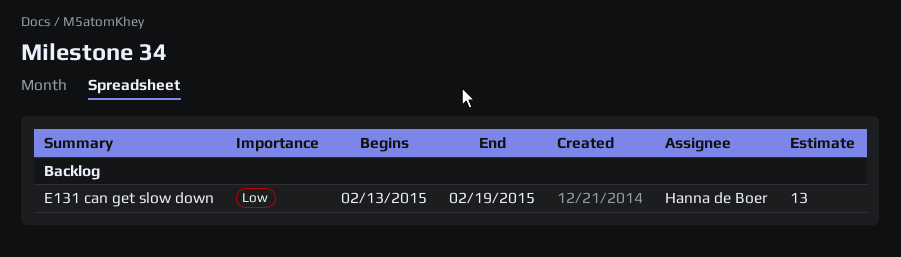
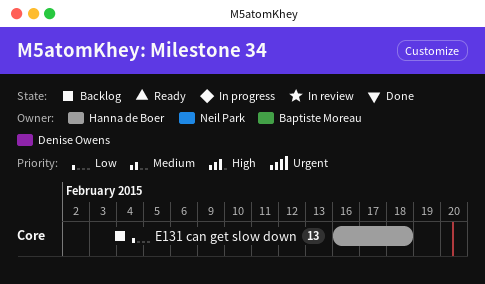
E131 can get slow down, start: Feb 13 -> Feb 16
E131 can get slow down, due: Feb 19 -> Feb 18

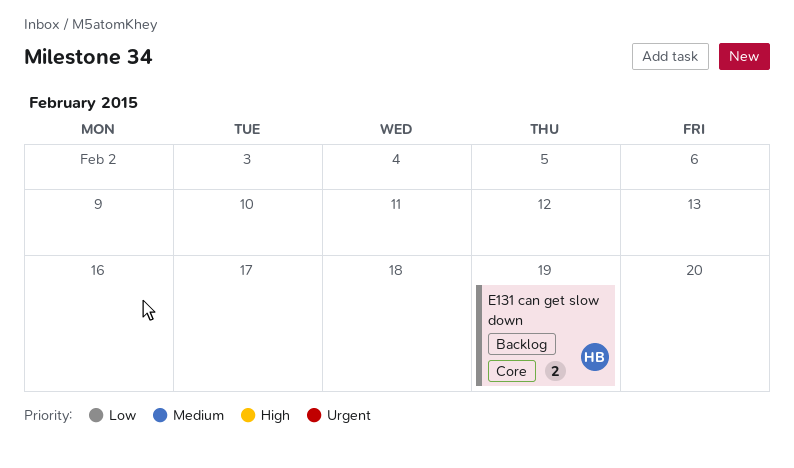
E131 can get slow down, estimate: 13 -> 2
E131 can get slow down, due: Feb 18 -> Feb 19

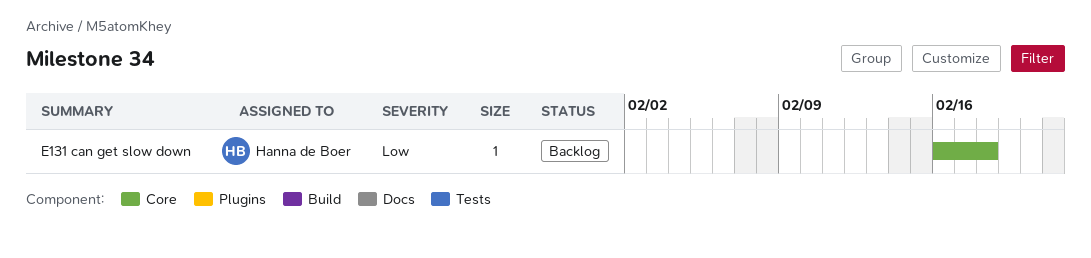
E131 can get slow down, estimate: 2 -> 1
E131 can get slow down, due: Feb 19 -> Feb 18

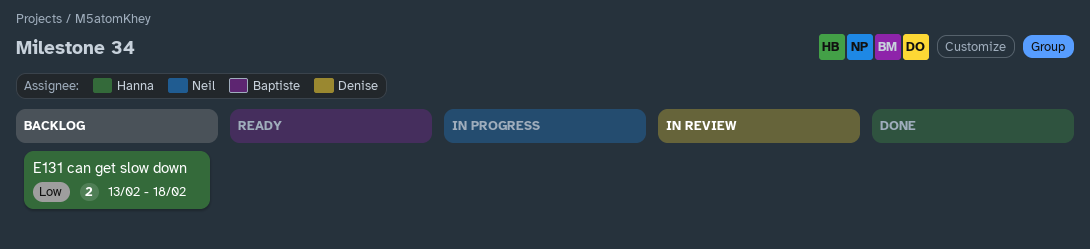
E131 can get slow down, estimate: 1 -> 2
E131 can get slow down, start: Feb 16 -> Feb 13

